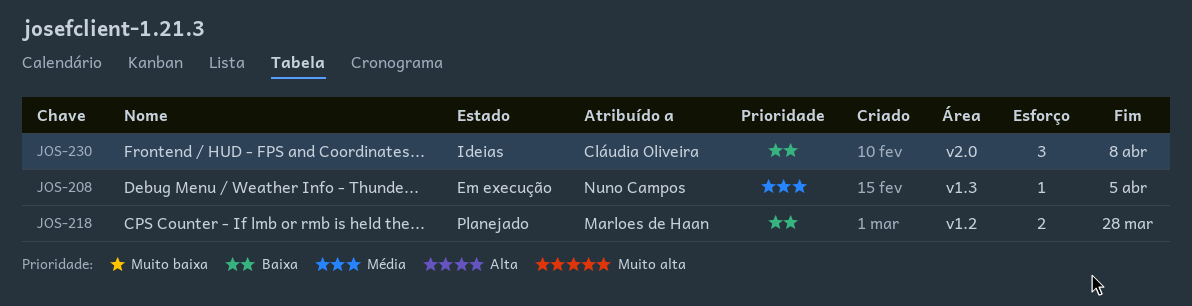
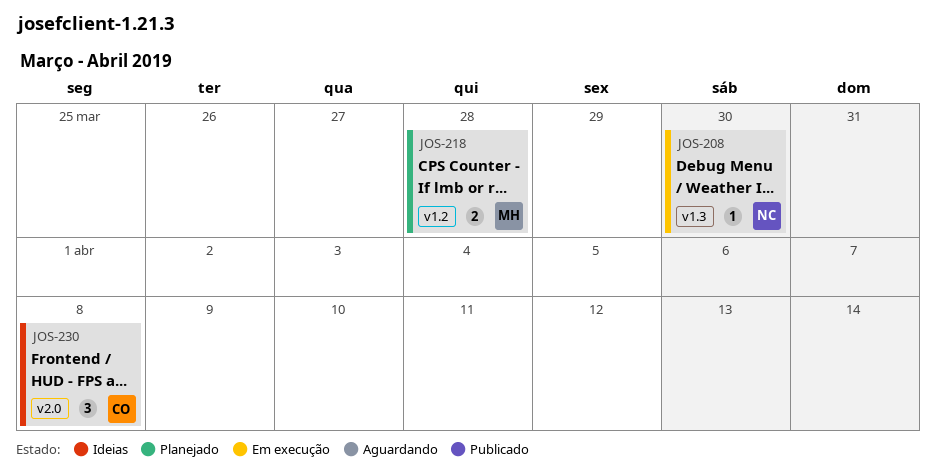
JOS-208, due: Apr 5 -> Mar 30

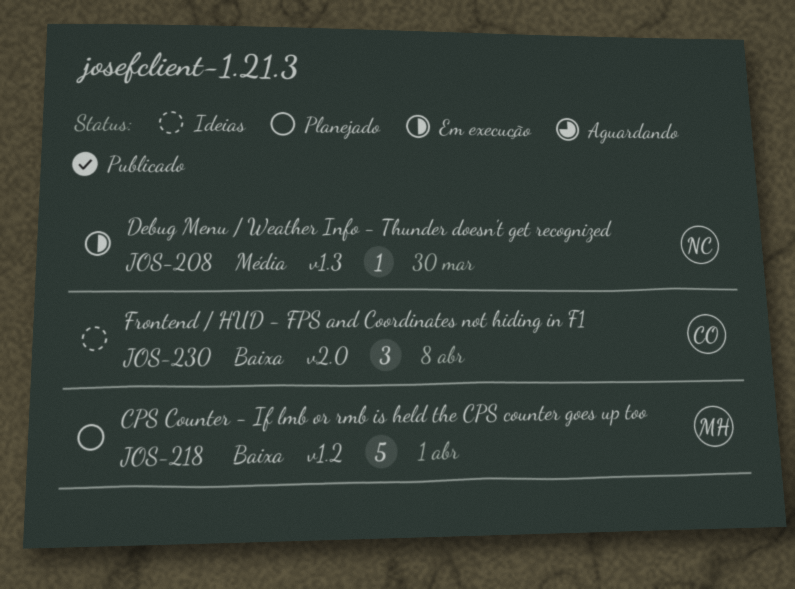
JOS-218, estimate: 2 -> 5
JOS-218, due: Mar 28 -> Apr 1

